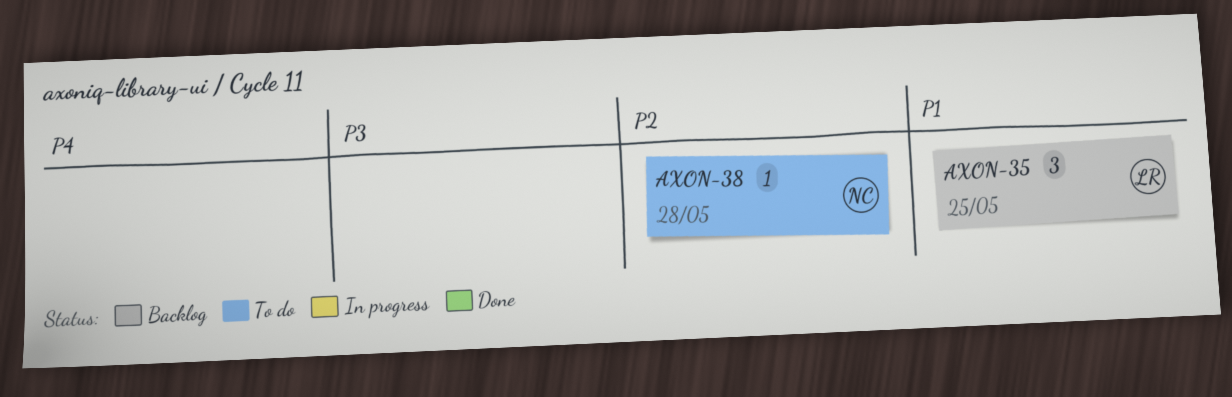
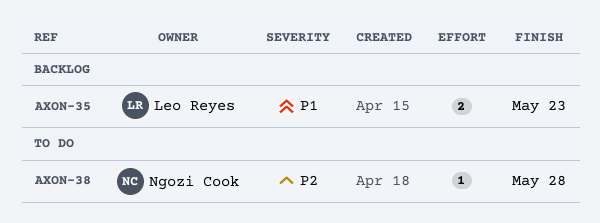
AXON-35, estimate: 3 -> 2
AXON-35, due: May 25 -> May 23

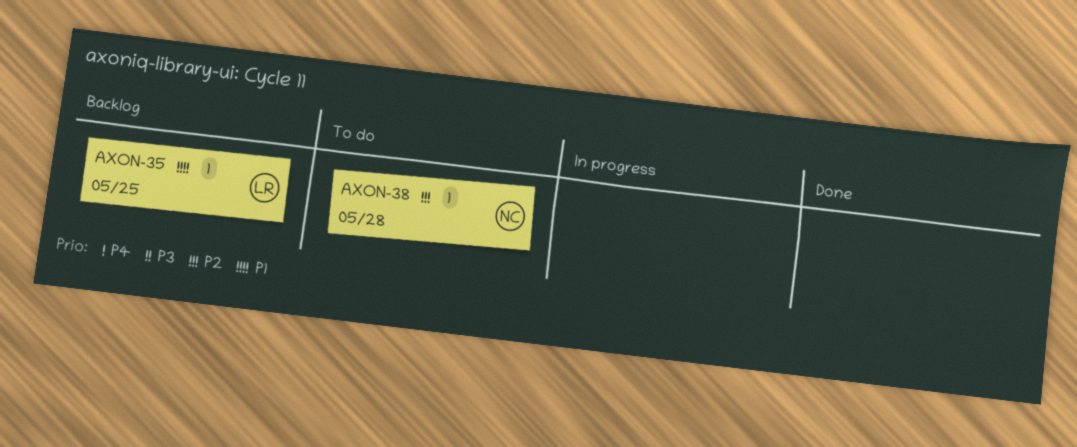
AXON-35, estimate: 2 -> 1
AXON-35, due: May 23 -> May 25

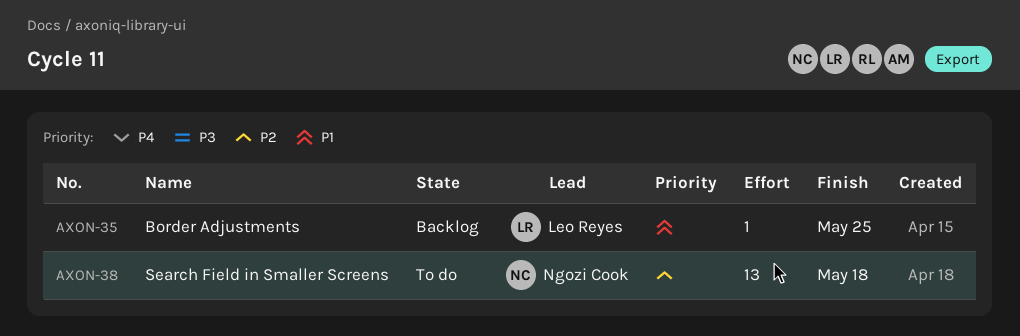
AXON-38, estimate: 1 -> 13
AXON-38, due: May 28 -> May 18

